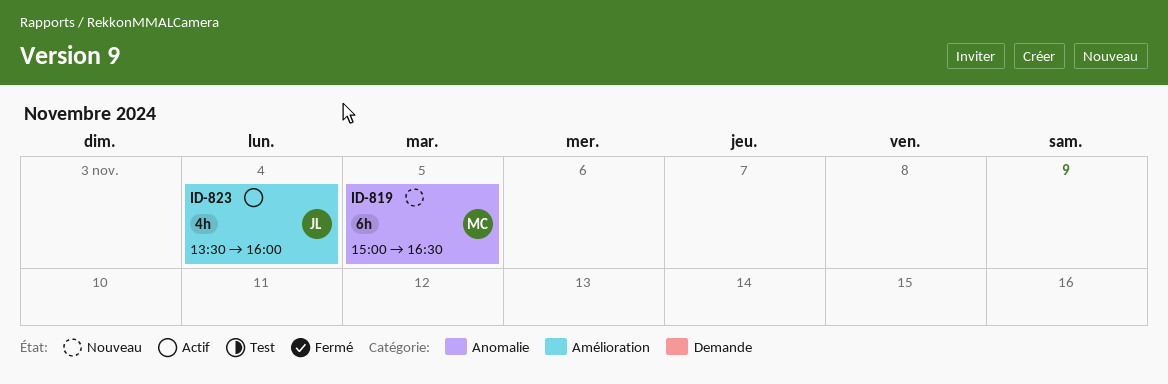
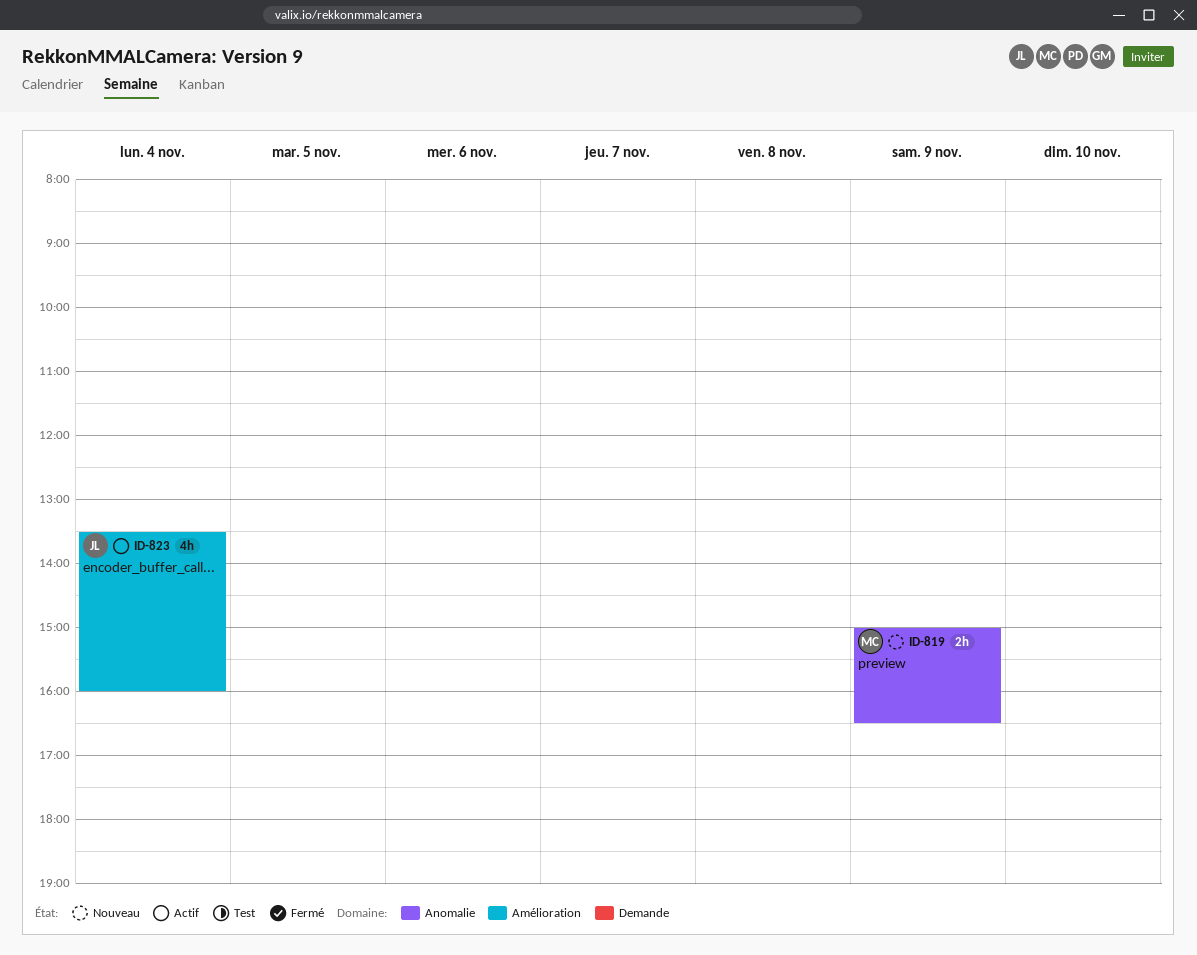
ID-819, estimate: 6h -> 2h
ID-819, day: Nov 5 -> Nov 9

